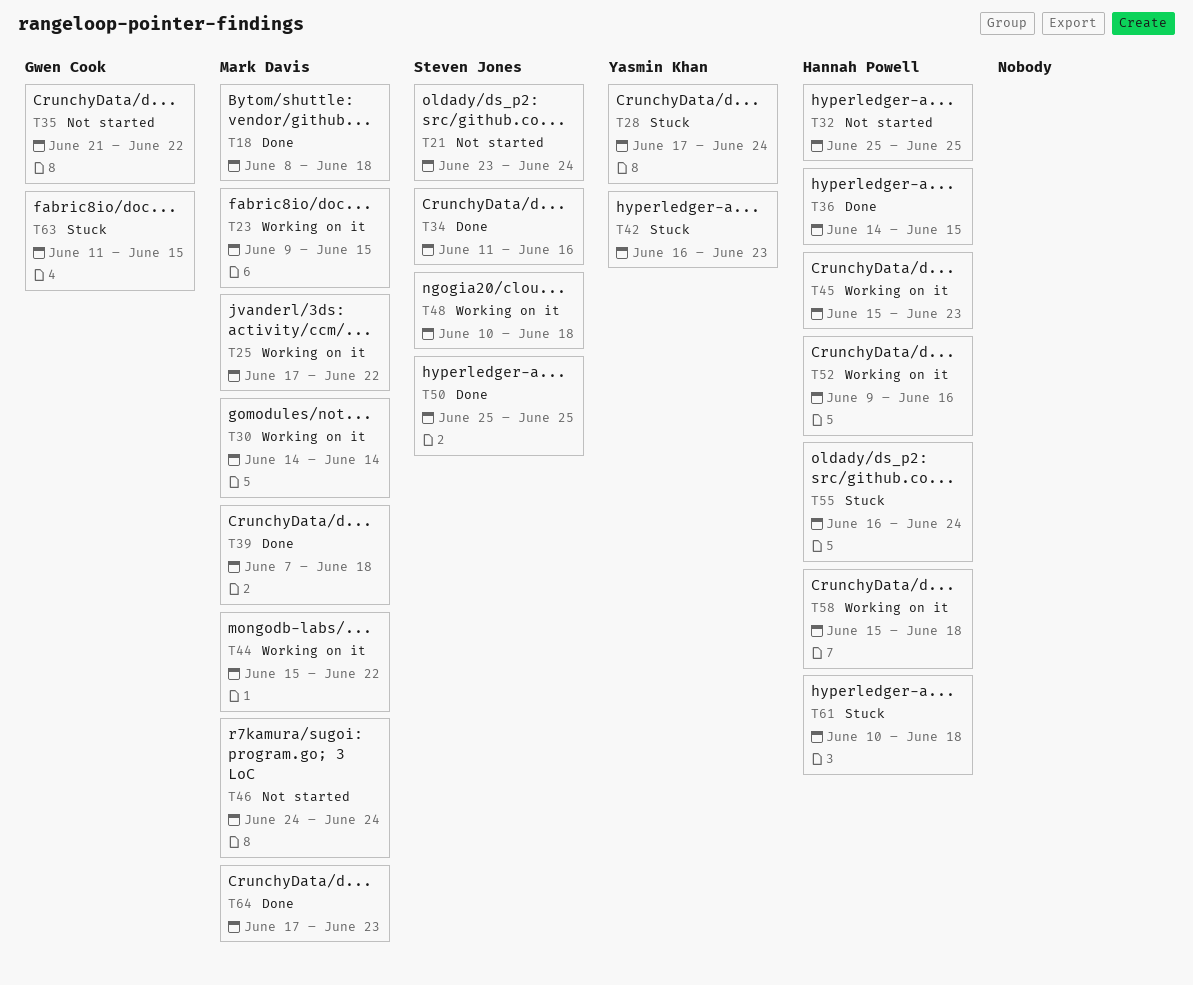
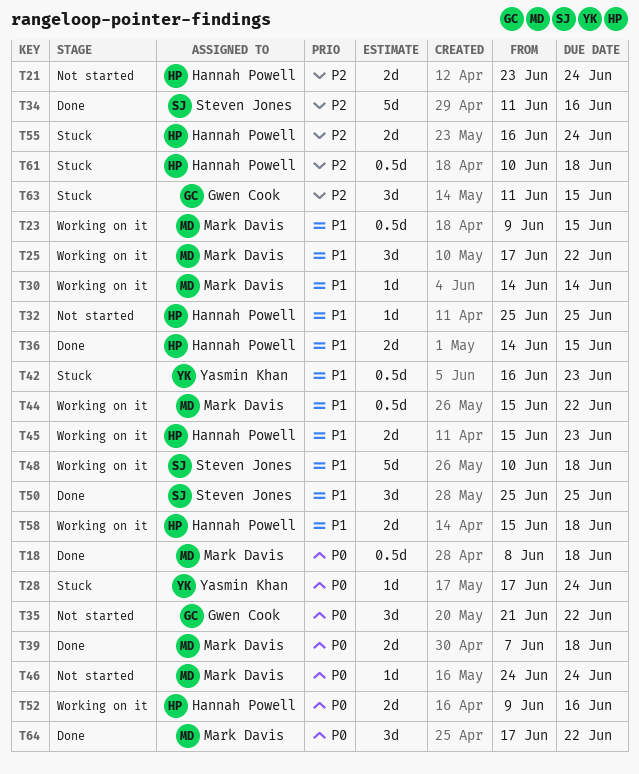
T21, owner: Steven Jones -> Hannah Powell
T64, due: Jun 23 -> Jun 22

